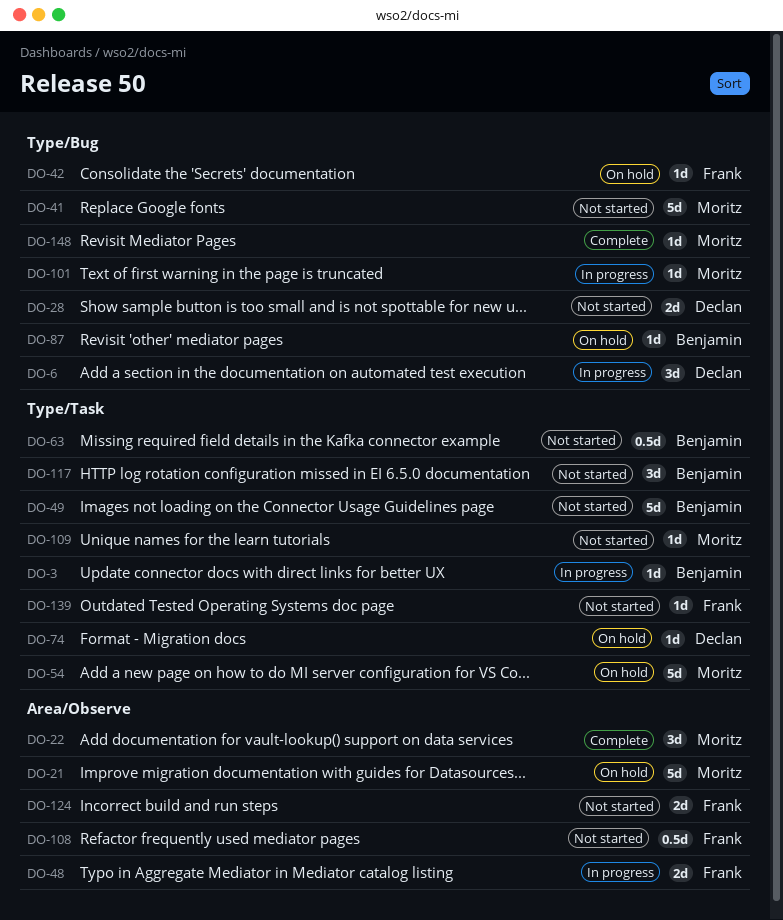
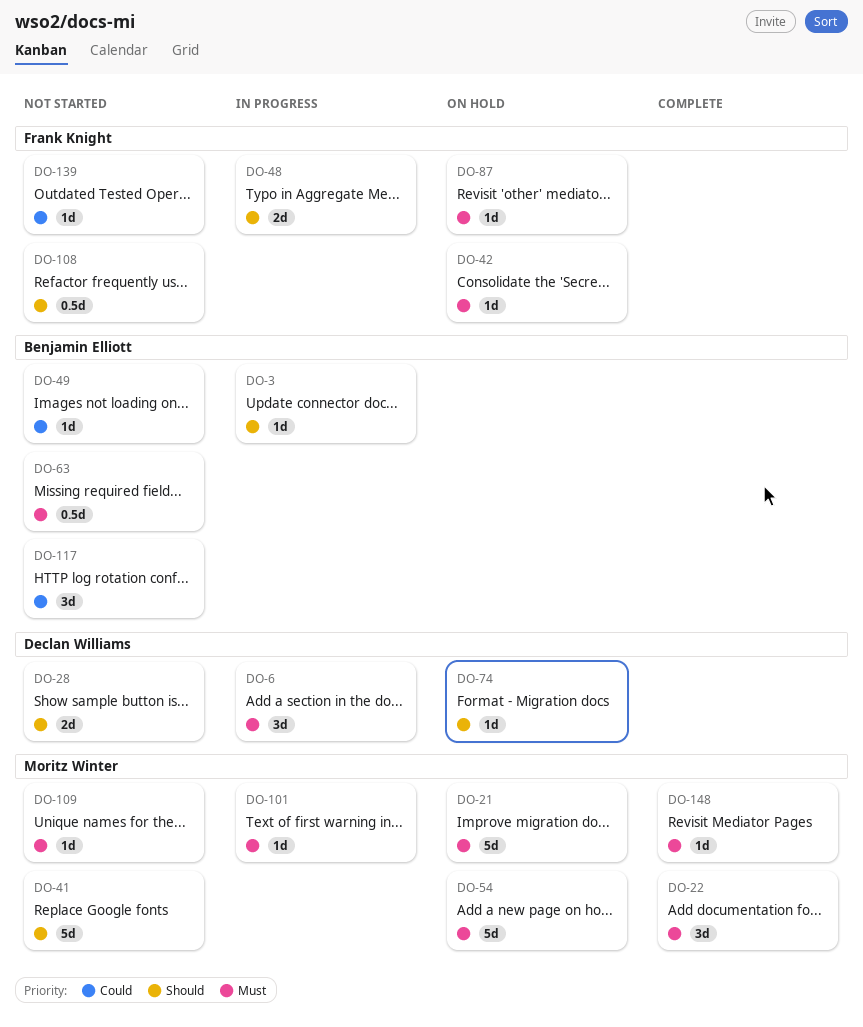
DO-49, estimate: 5d -> 1d
DO-87, owner: Benjamin Elliott -> Frank Knight
DO-124: present -> none

